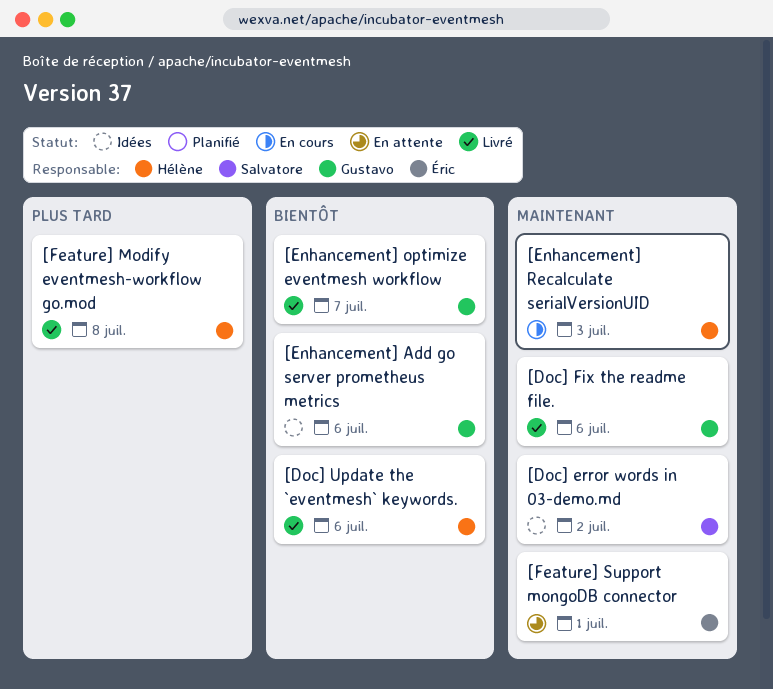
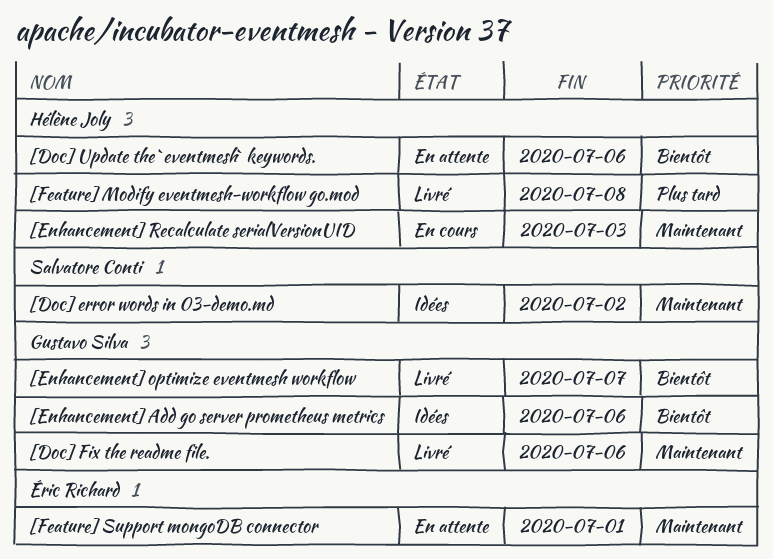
[Doc] Update the `eventmesh` keywords., status: Livré -> En attente

